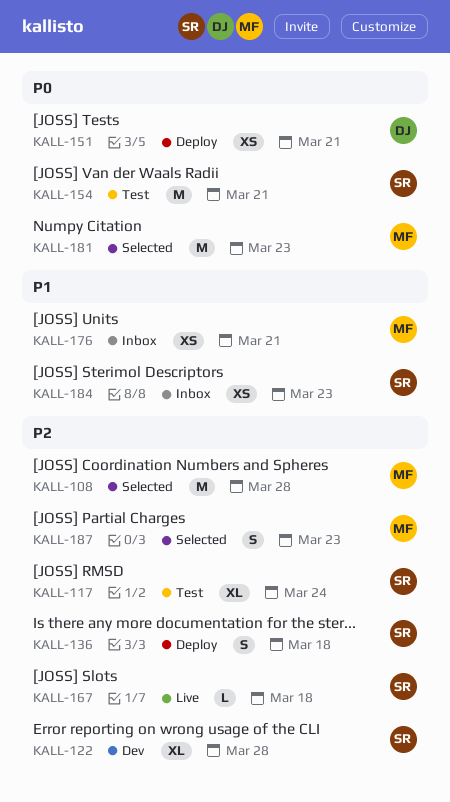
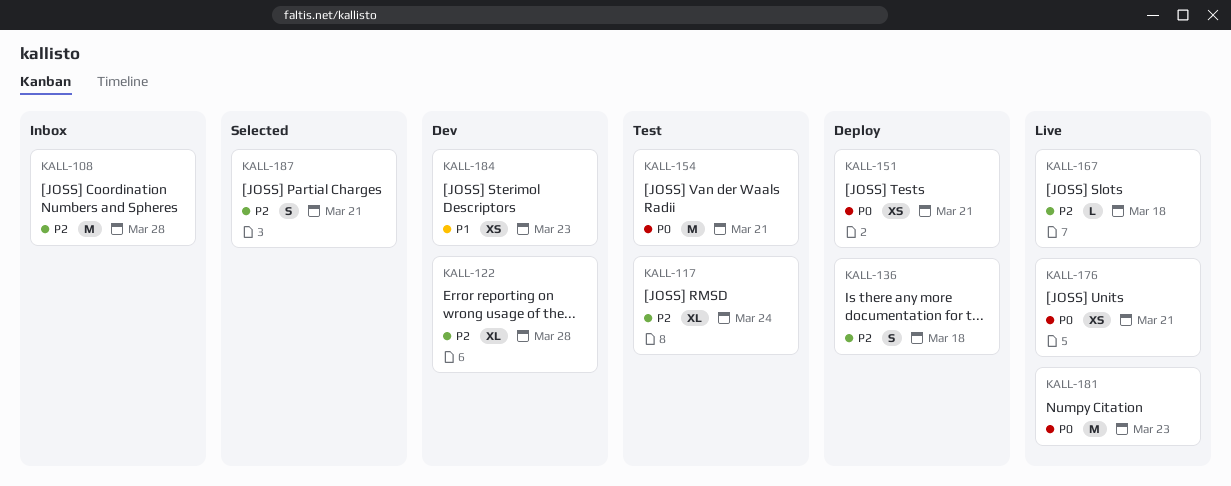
KALL-108, status: Selected -> Inbox
KALL-176, status: Inbox -> Live
KALL-176, priority: P1 -> P0
KALL-181, status: Selected -> Live
KALL-184, status: Inbox -> Dev
KALL-187, due: Mar 23 -> Mar 21

